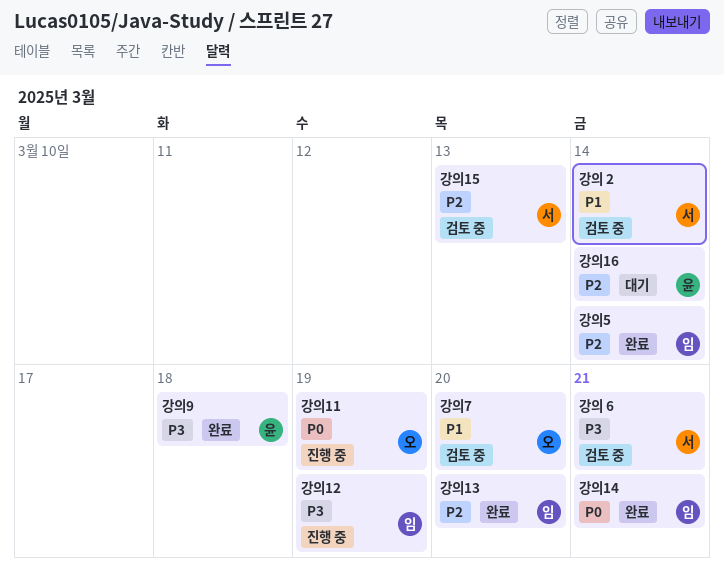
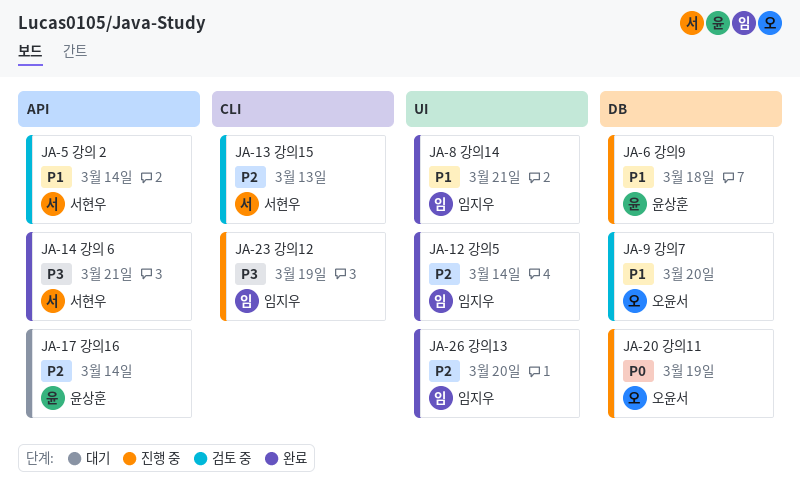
강의 6, status: 검토 중 -> 완료
강의14, priority: P0 -> P1
강의9, status: 완료 -> 진행 중
강의9, priority: P3 -> P1

